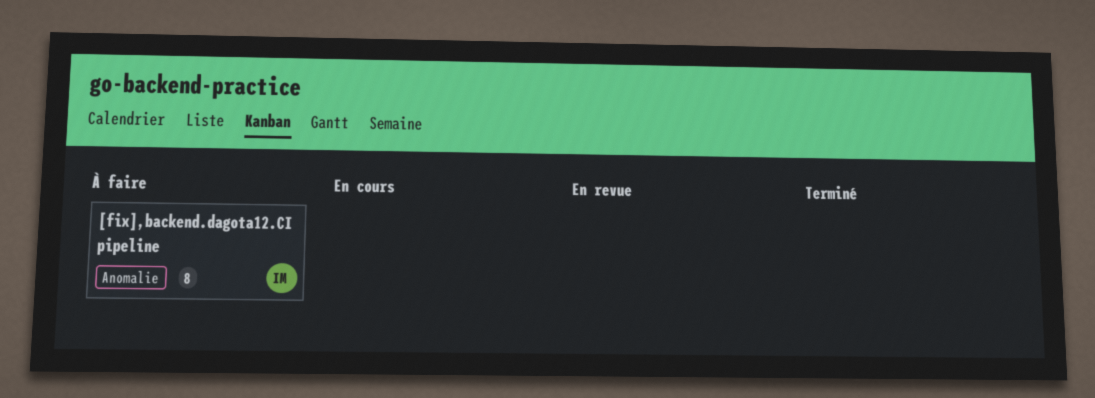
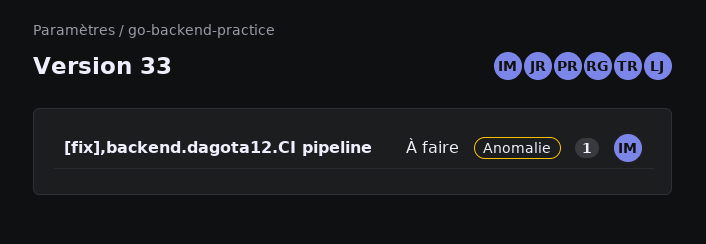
[fix],backend.dagota12.CI pipeline, estimate: 8 -> 1

